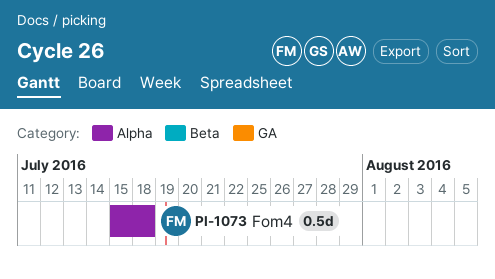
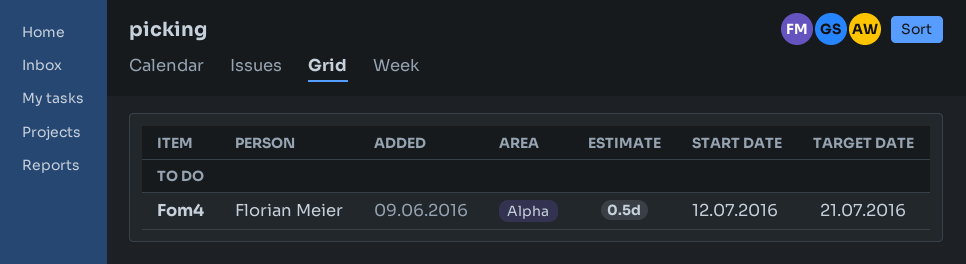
Fom4, start: Jul 15 -> Jul 12
Fom4, due: Jul 18 -> Jul 21

